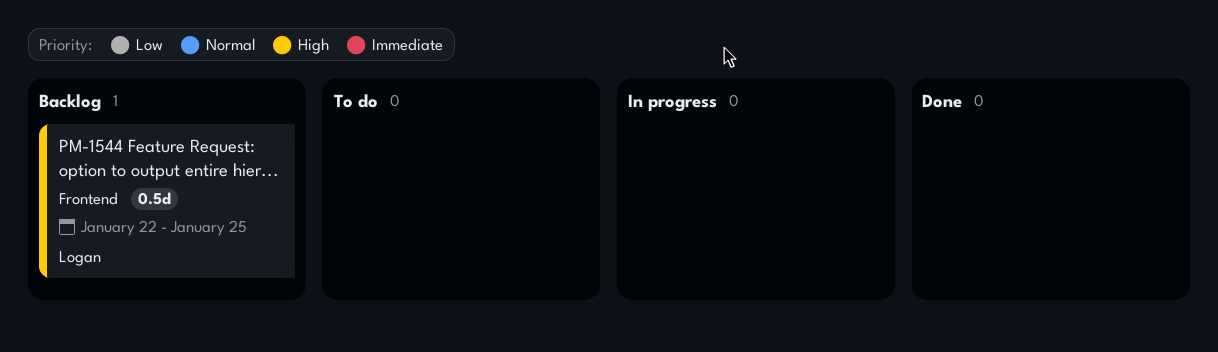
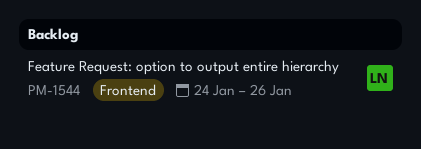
PM-1544, start: Jan 22 -> Jan 24
PM-1544, due: Jan 25 -> Jan 26

